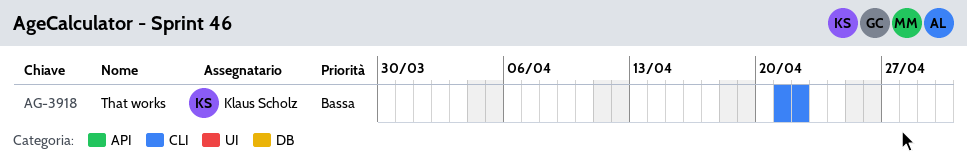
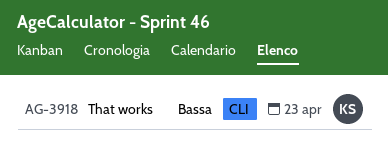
AG-3918, due: Apr 22 -> Apr 23

